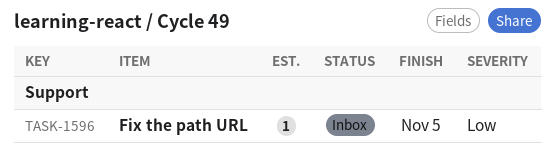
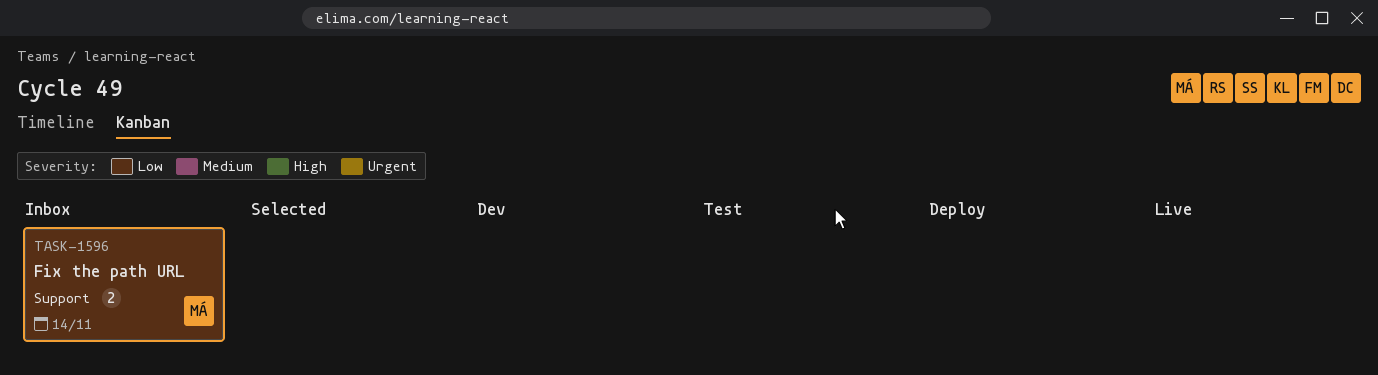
TASK-1596, estimate: 1 -> 2
TASK-1596, due: Nov 5 -> Nov 14

